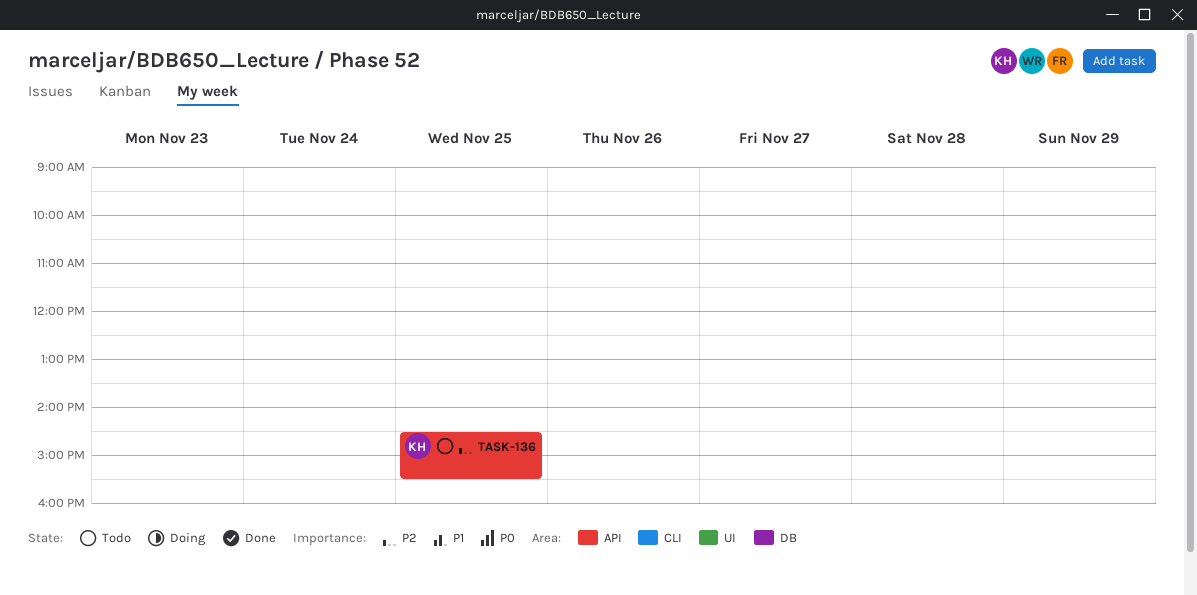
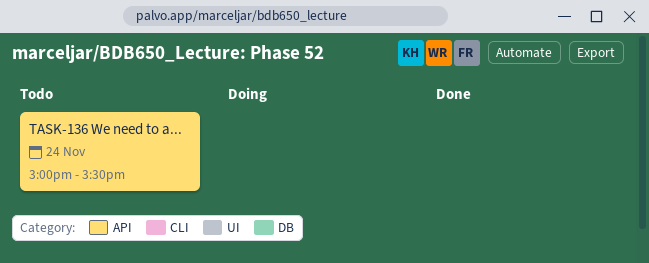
TASK-136, day: Nov 25 -> Nov 24
TASK-136, begins: 14:30 -> 15:00

